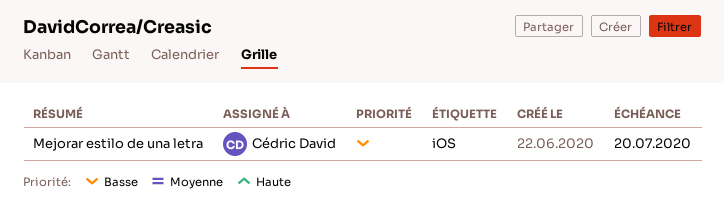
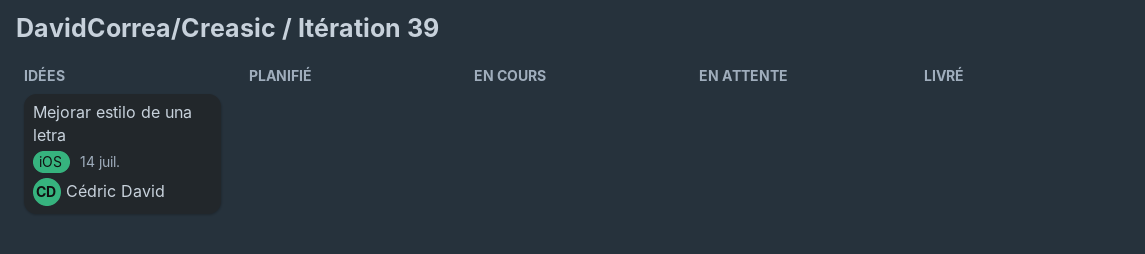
Mejorar estilo de una letra, due: Jul 20 -> Jul 14

